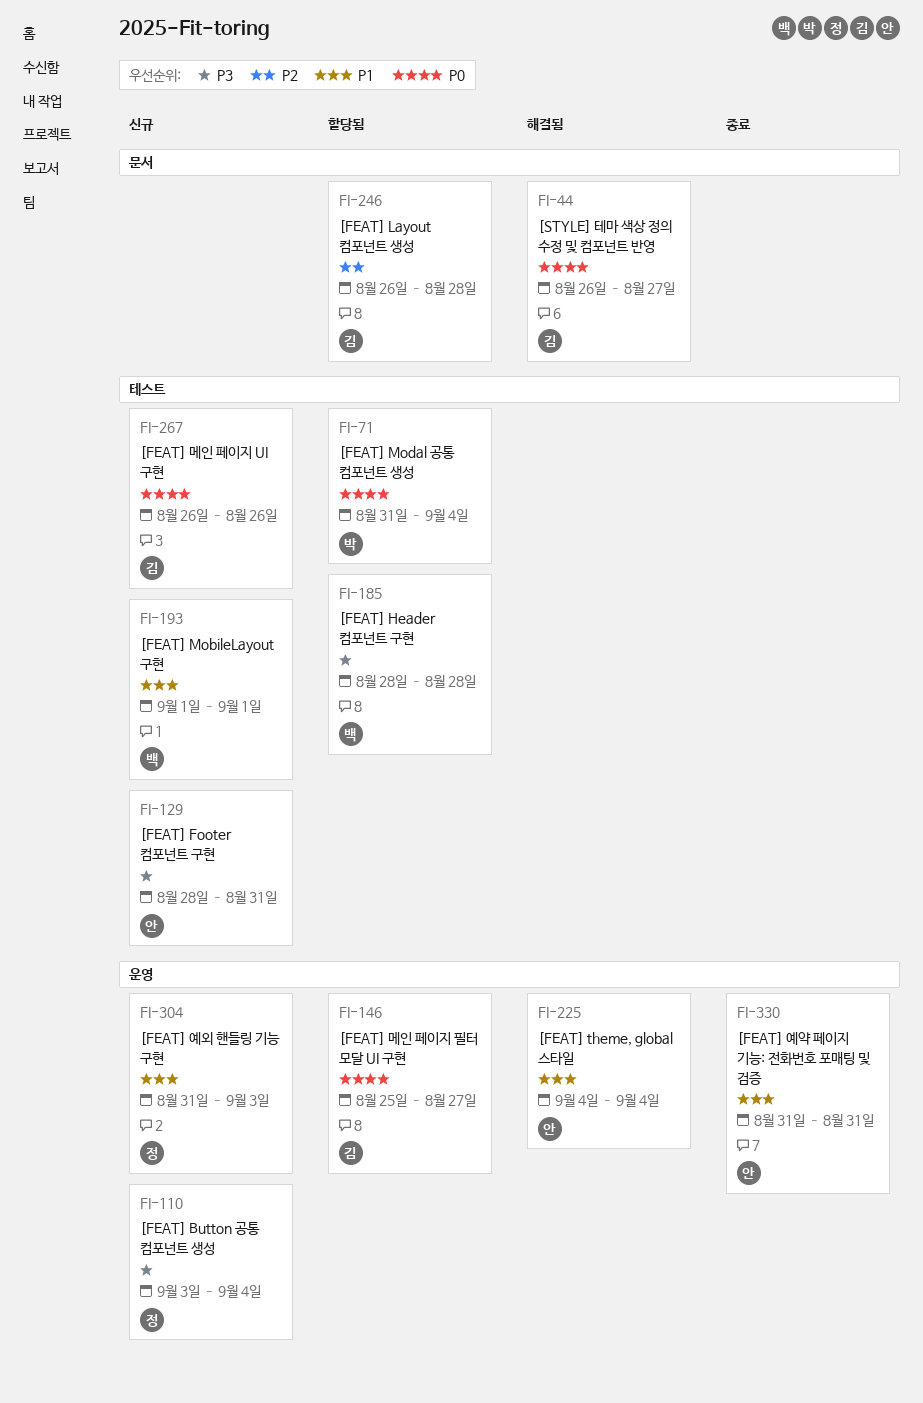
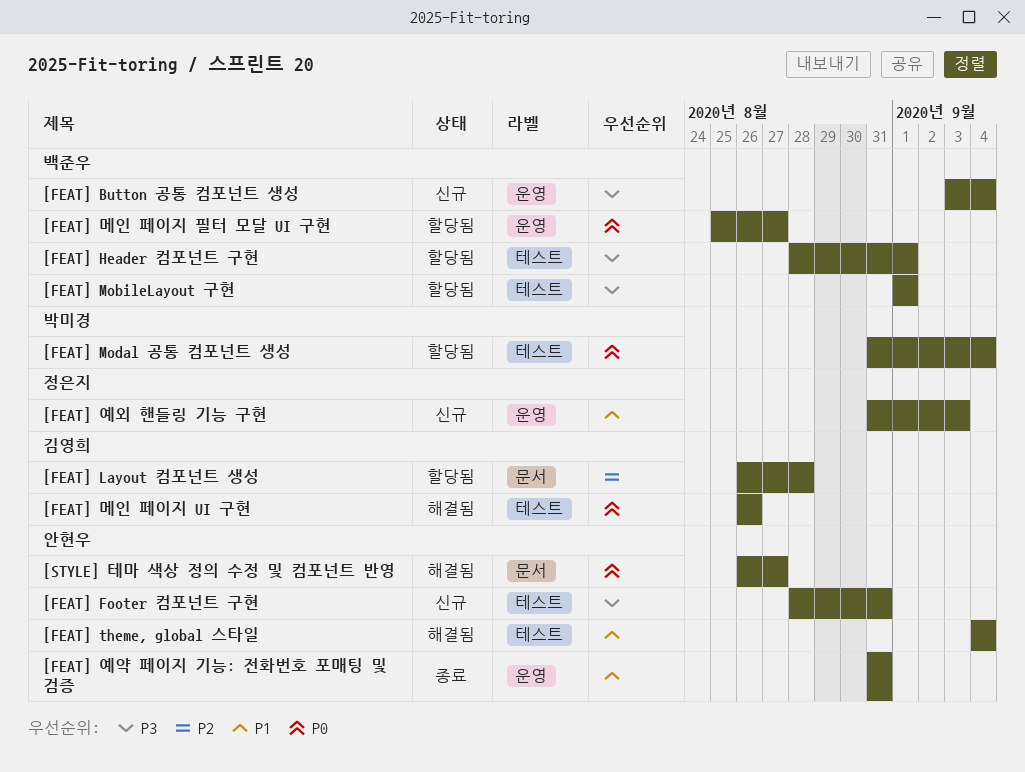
[FEAT] Button 공통 컴포넌트 생성, owner: 정은지 -> 백준우
[FEAT] Header 컴포넌트 구현, due: Aug 28 -> Sep 1
[FEAT] MobileLayout 구현, status: 신규 -> 할당됨
[FEAT] MobileLayout 구현, priority: P1 -> P3
[FEAT] theme, global 스타일, label: 운영 -> 테스트
[FEAT] 메인 페이지 UI 구현, status: 신규 -> 해결됨
[FEAT] 메인 페이지 필터 모달 UI 구현, owner: 김영희 -> 백준우
[STYLE] 테마 색상 정의 수정 및 컴포넌트 반영, owner: 김영희 -> 안현우

